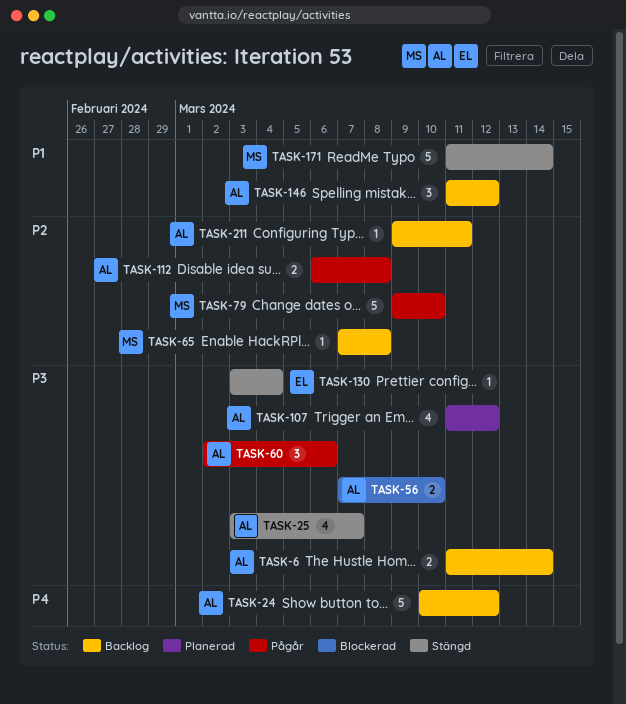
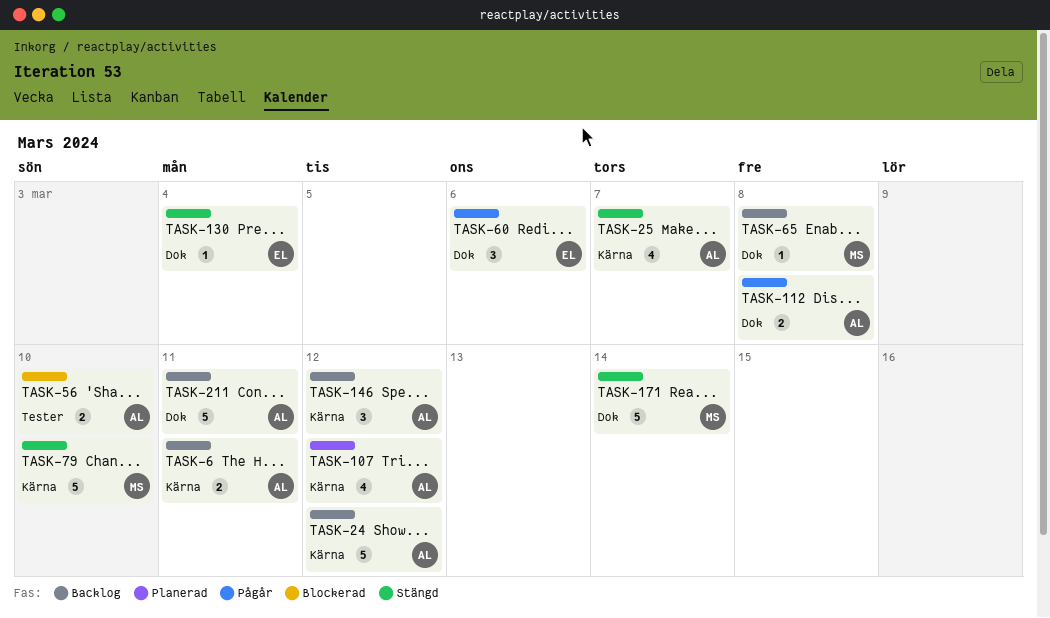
TASK-6, due: Mar 14 -> Mar 11
TASK-60, owner: AL -> EL
TASK-79, status: Pågår -> Stängd
TASK-211, estimate: 1 -> 5

